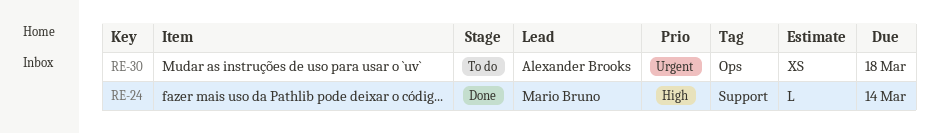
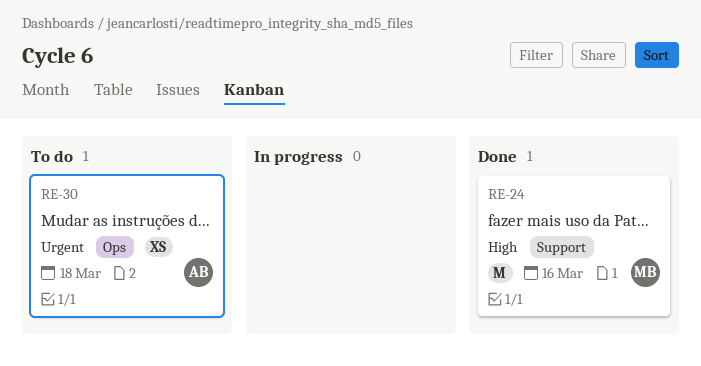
RE-24, estimate: L -> M
RE-24, due: Mar 14 -> Mar 16

